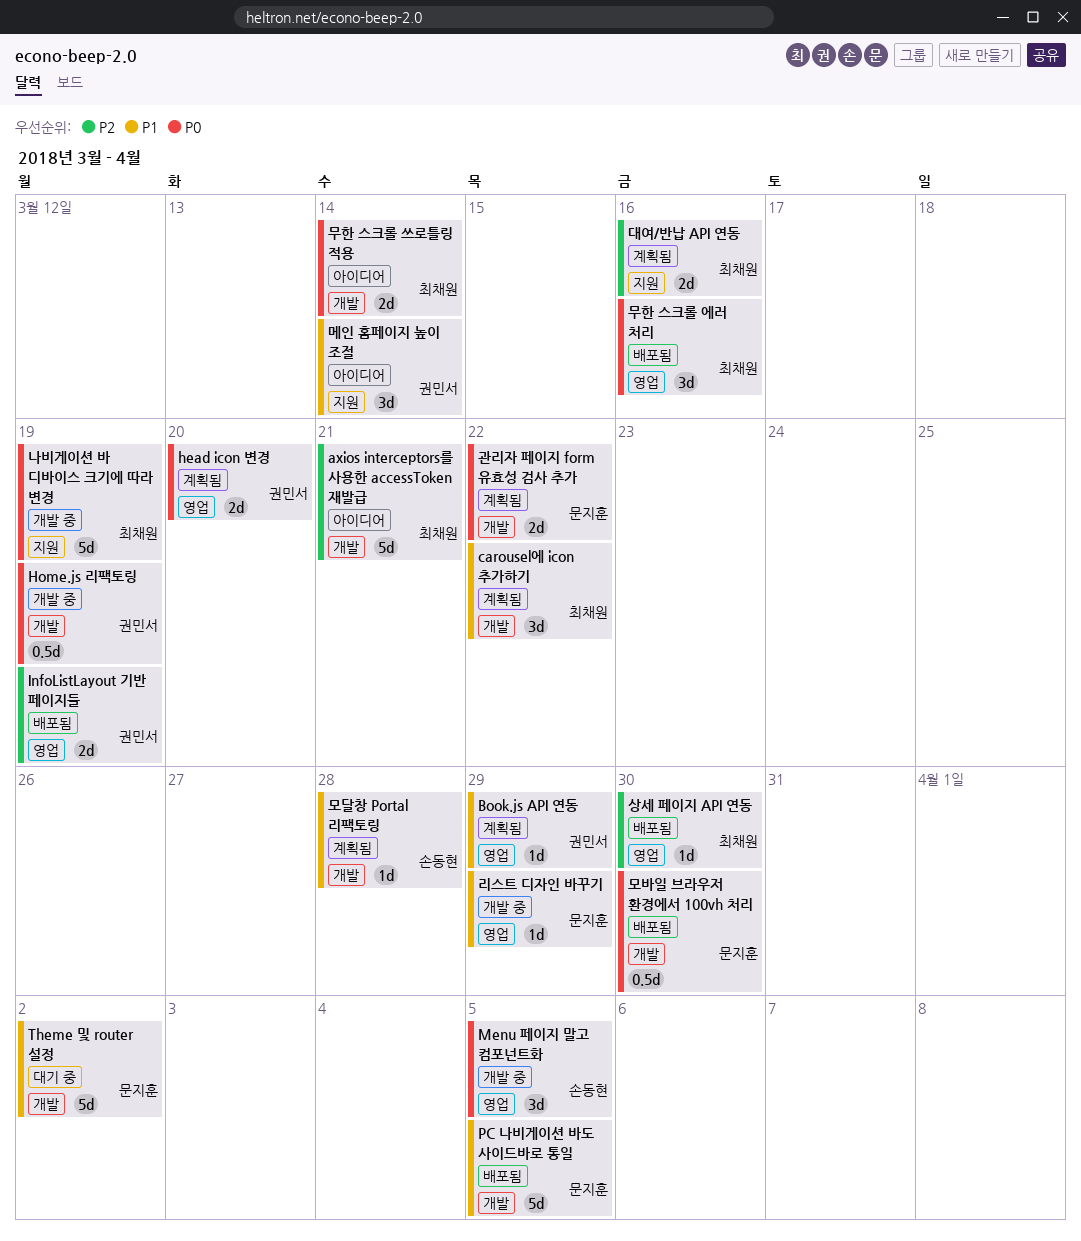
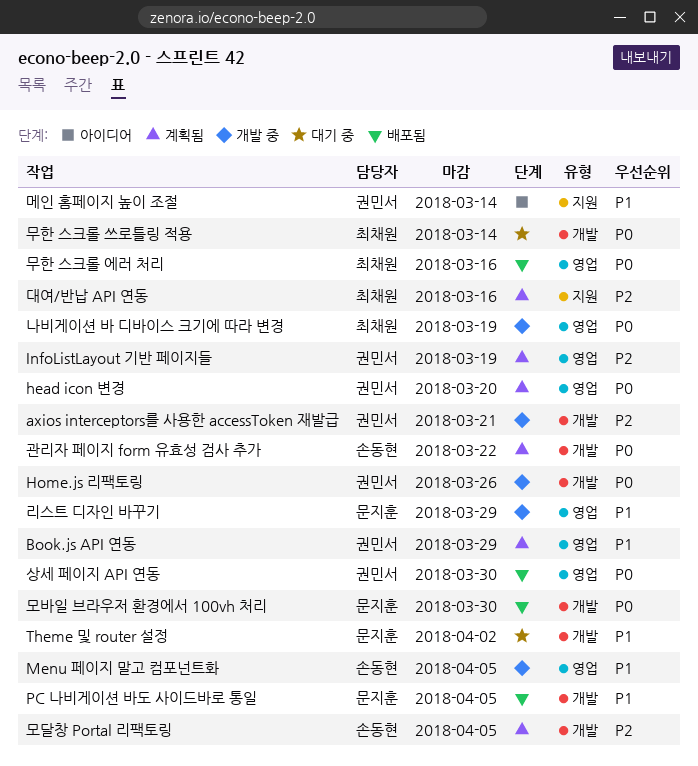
axios interceptors를 사용한 accessToken 재발급, status: 아이디어 -> 개발 중
axios interceptors를 사용한 accessToken 재발급, owner: 최채원 -> 권민서
carousel에 icon 추가하기: present -> none
Home.js 리팩토링, due: Mar 19 -> Mar 26
InfoListLayout 기반 페이지들, status: 배포됨 -> 계획됨
Menu 페이지 말고 컴포넌트화, priority: P0 -> P1
관리자 페이지 form 유효성 검사 추가, owner: 문지훈 -> 손동현
나비게이션 바 디바이스 크기에 따라 변경, label: 지원 -> 영업
모달창 Portal 리팩토링, priority: P1 -> P2
모달창 Portal 리팩토링, due: Mar 28 -> Apr 5
무한 스크롤 쓰로틀링 적용, status: 아이디어 -> 대기 중
상세 페이지 API 연동, owner: 최채원 -> 권민서
상세 페이지 API 연동, priority: P2 -> P0

